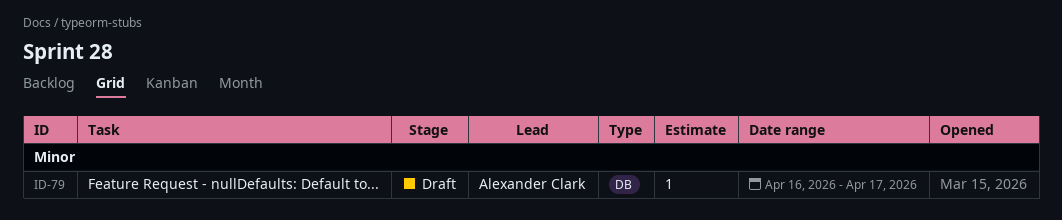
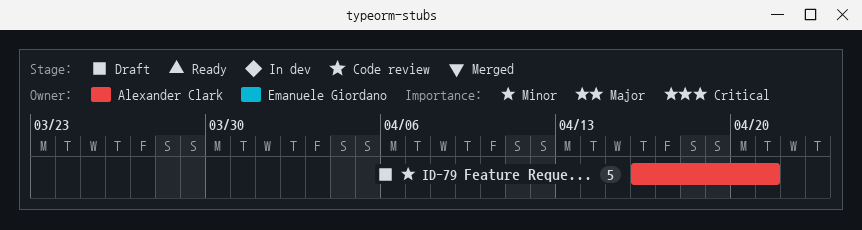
ID-79, estimate: 1 -> 5
ID-79, due: Apr 17 -> Apr 21

